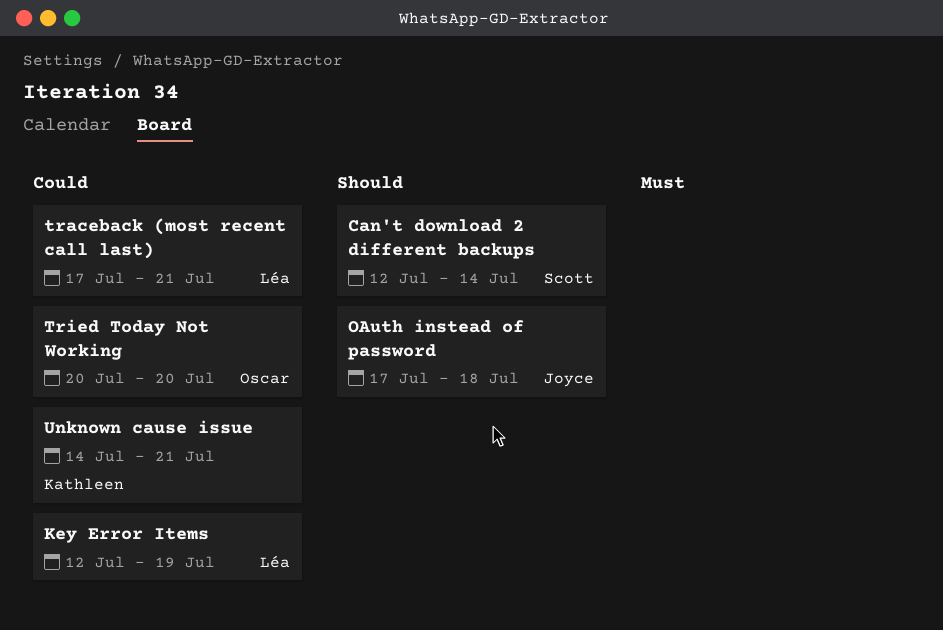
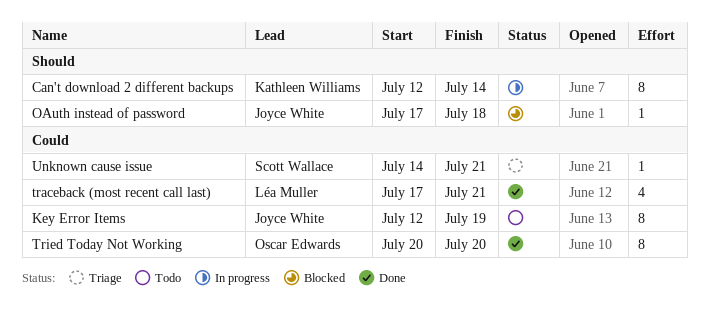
Can't download 2 different backups, owner: Scott Wallace -> Kathleen Williams
Key Error Items, owner: Léa Muller -> Joyce White
Unknown cause issue, owner: Kathleen Williams -> Scott Wallace

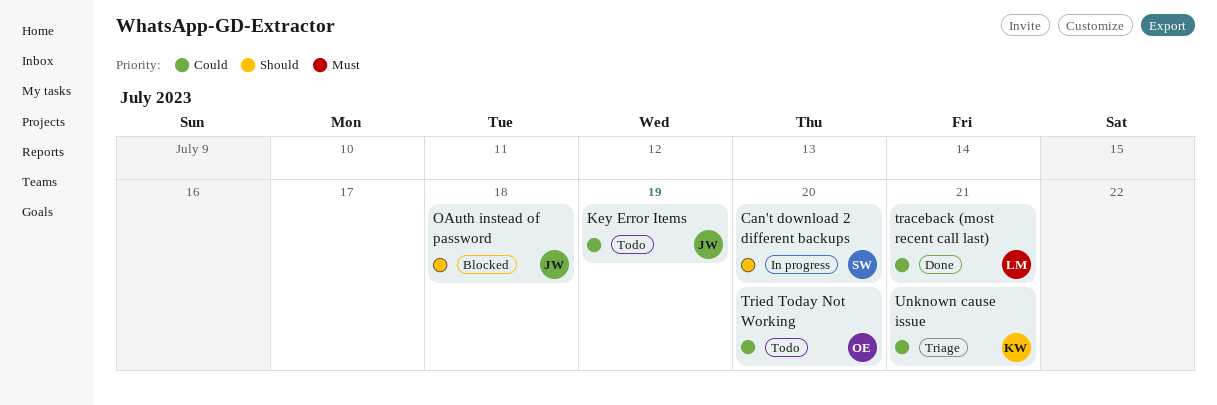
Can't download 2 different backups, owner: Kathleen Williams -> Scott Wallace
Can't download 2 different backups, due: Jul 14 -> Jul 20
Tried Today Not Working, status: Done -> Todo
Unknown cause issue, owner: Scott Wallace -> Kathleen Williams

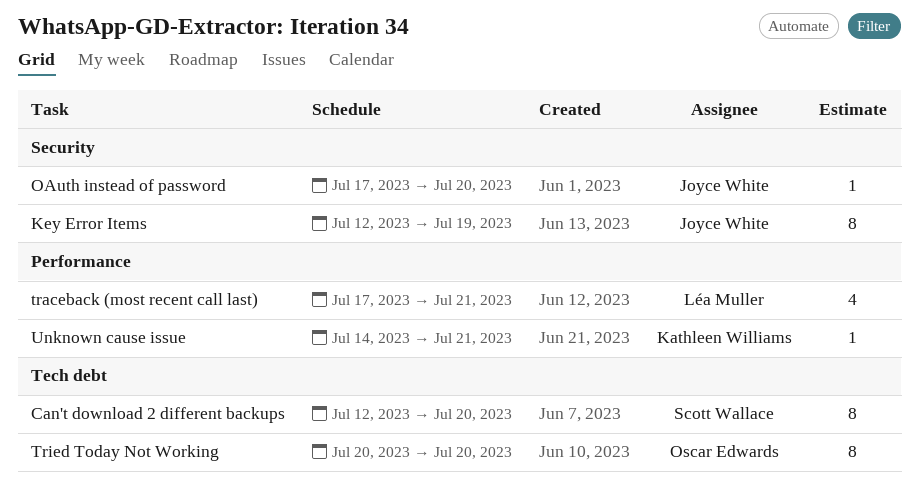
OAuth instead of password, due: Jul 18 -> Jul 20

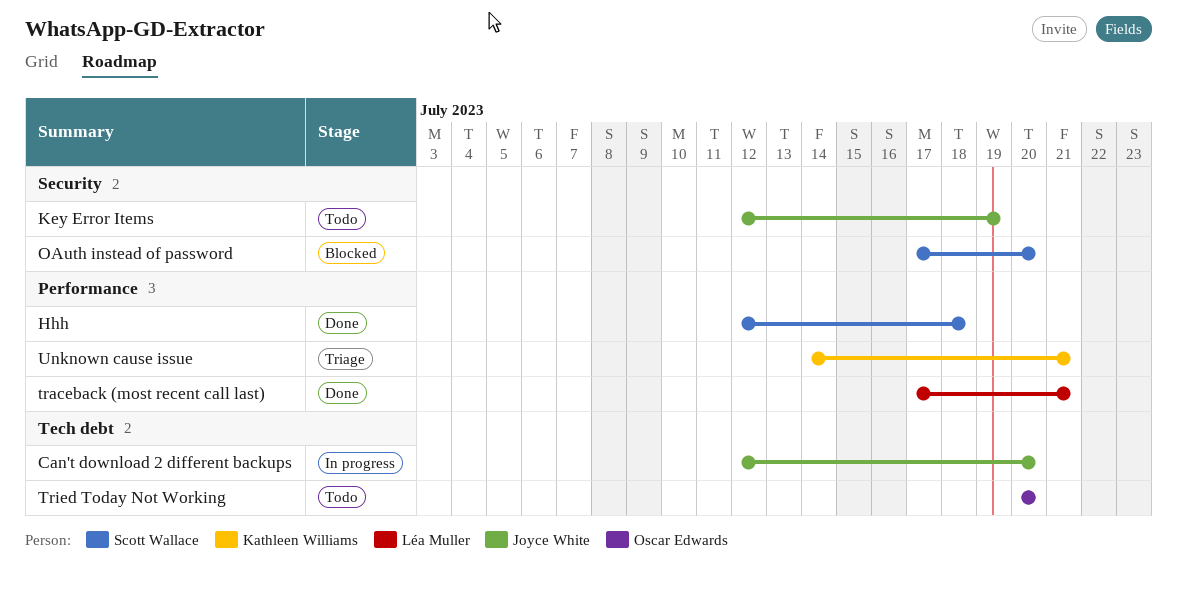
Can't download 2 different backups, owner: Scott Wallace -> Joyce White
Hhh: none -> present
OAuth instead of password, owner: Joyce White -> Scott Wallace

